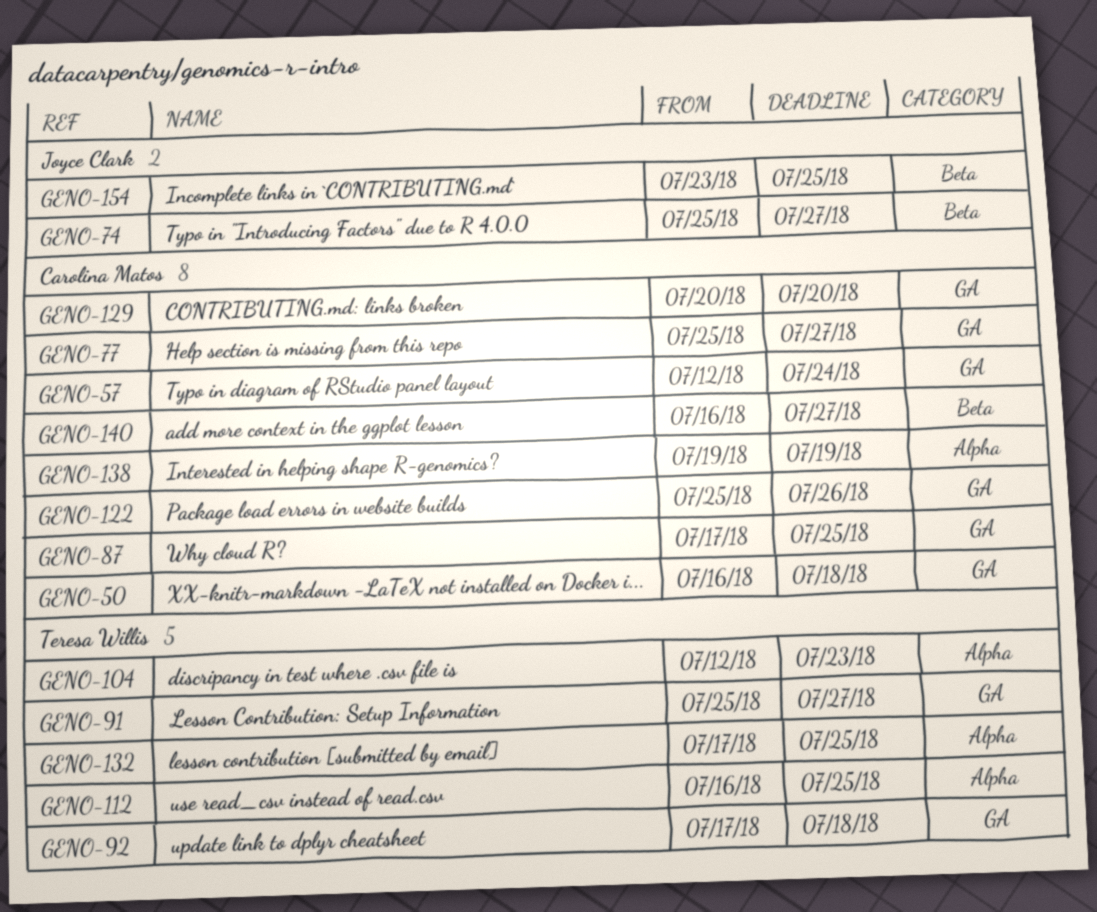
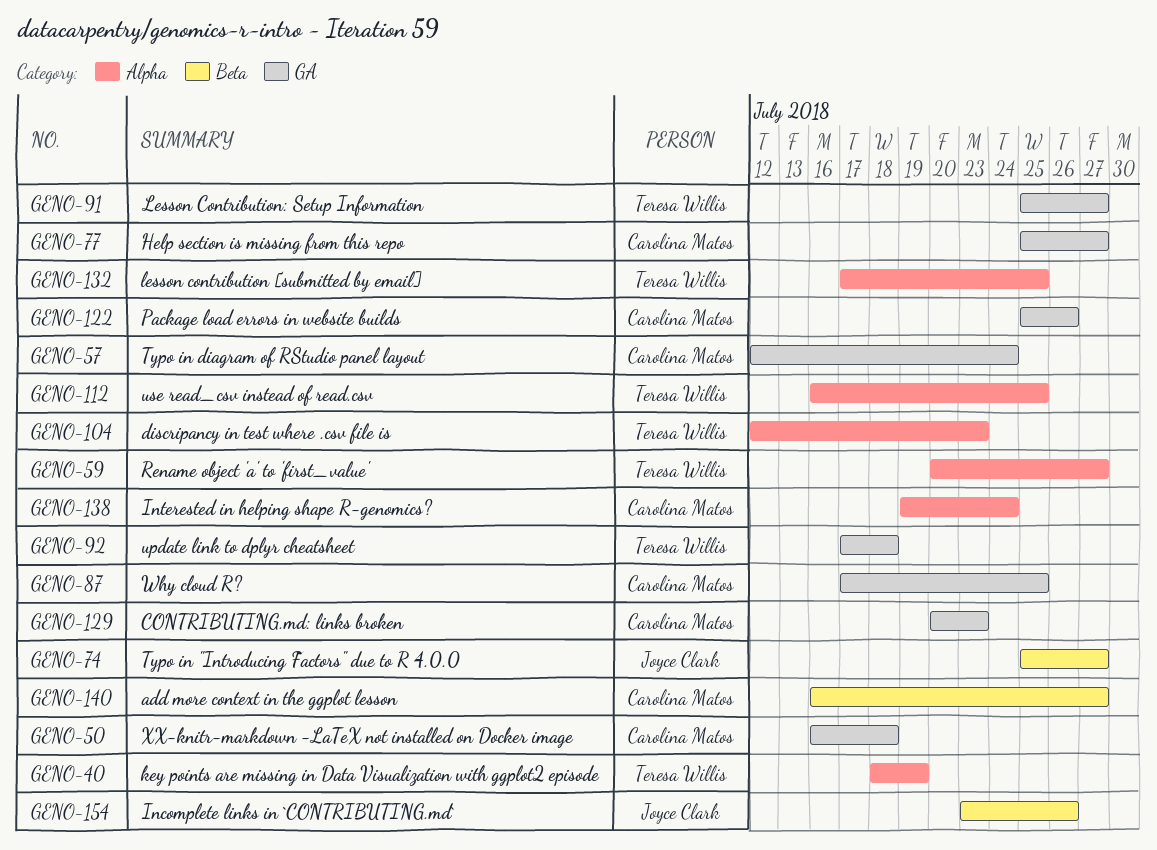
GENO-40: none -> present
GENO-59: none -> present
GENO-129, due: Jul 20 -> Jul 23
GENO-138, due: Jul 19 -> Jul 24
GENO-154, due: Jul 25 -> Jul 26

